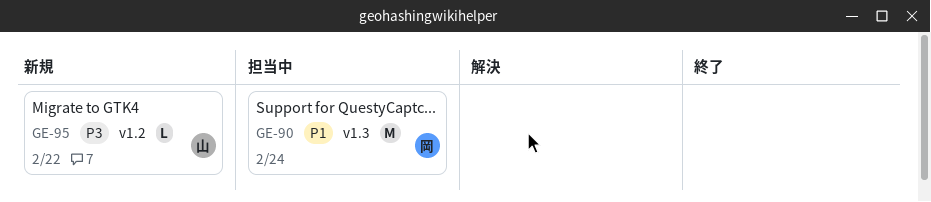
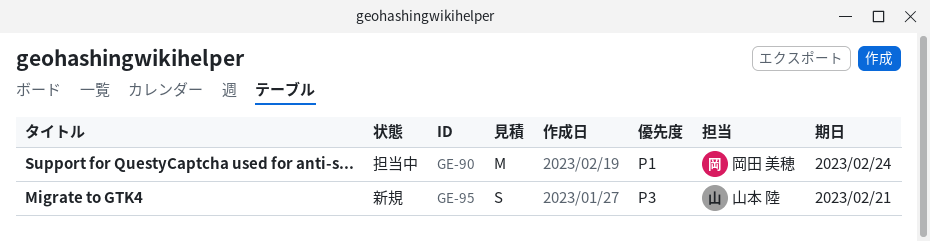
GE-95, estimate: L -> S
GE-95, due: Feb 22 -> Feb 21

